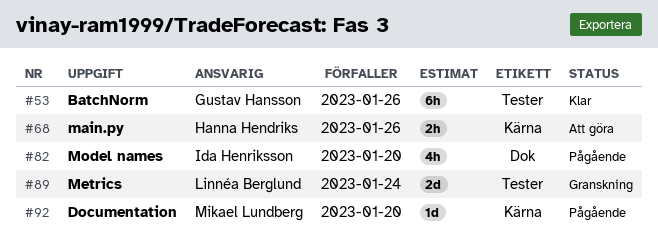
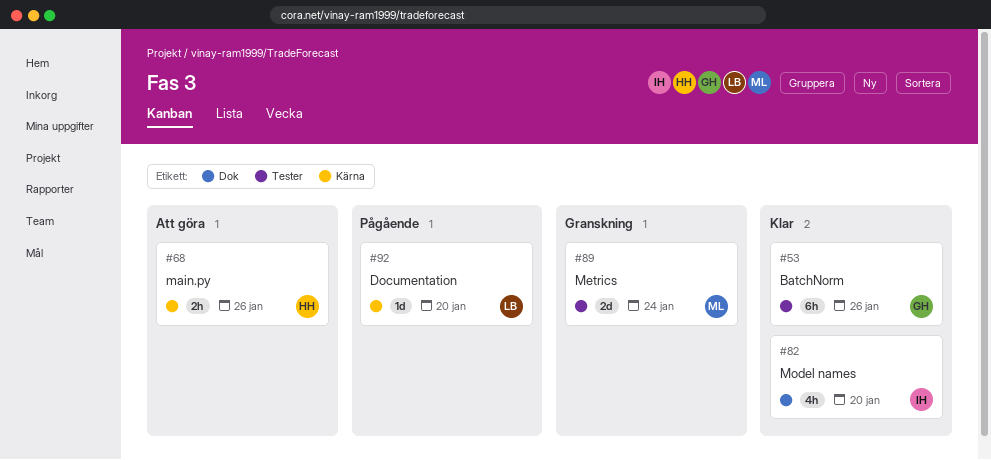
#82, status: Pågående -> Klar
#89, owner: Linnéa Berglund -> Mikael Lundberg
#92, owner: Mikael Lundberg -> Linnéa Berglund

